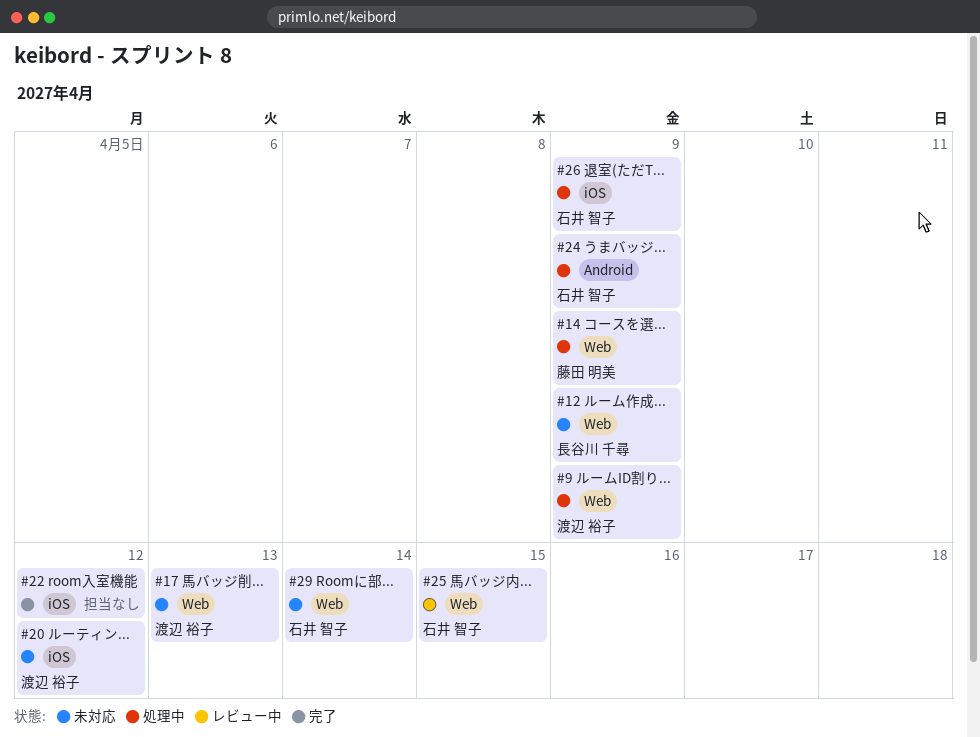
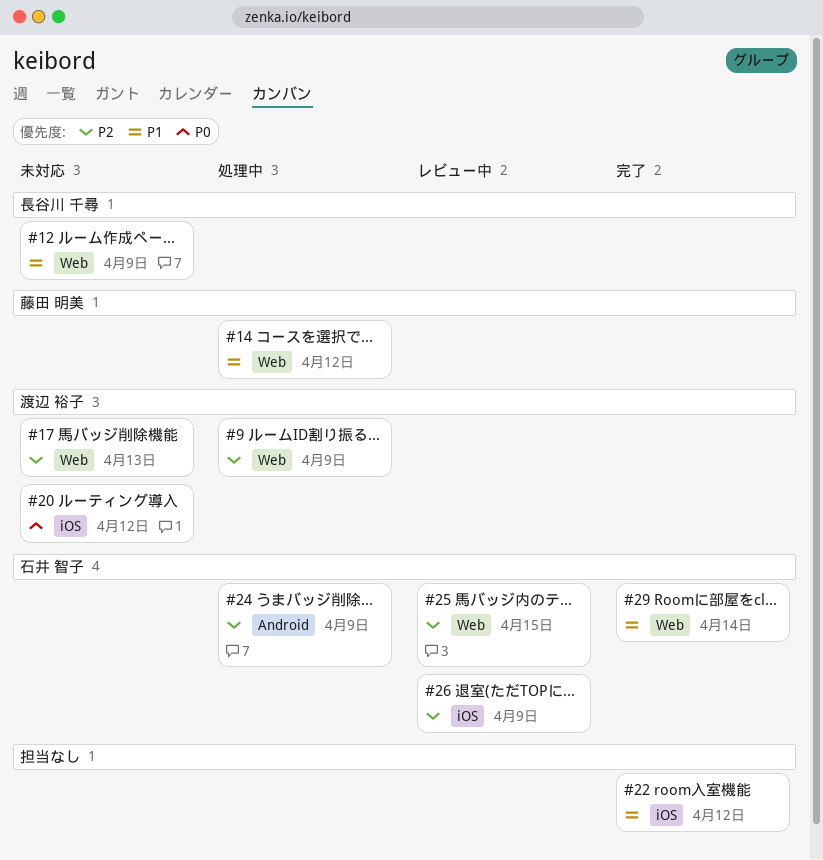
#14, due: Apr 9 -> Apr 12
#26, status: 処理中 -> レビュー中
#29, status: 未対応 -> 完了

